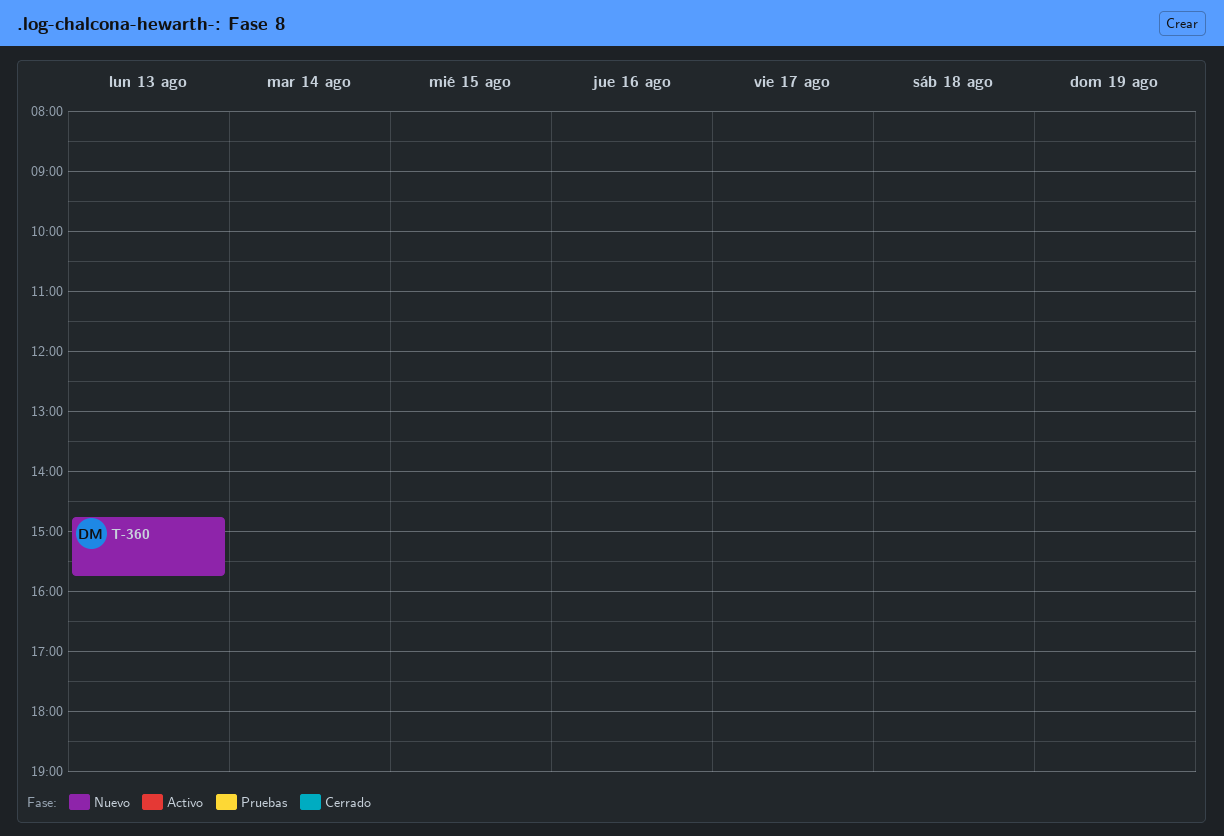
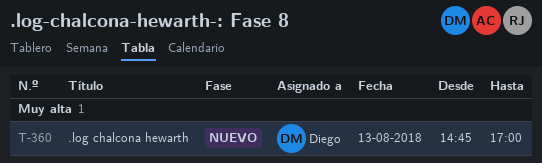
T-360, ends: 15:45 -> 17:00

